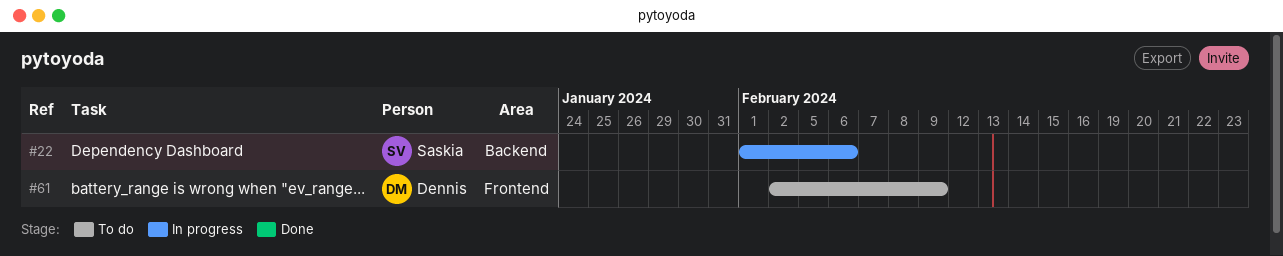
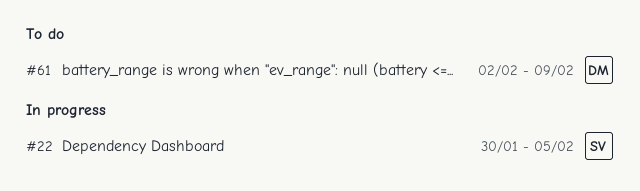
#22, start: Feb 1 -> Jan 30
#22, due: Feb 6 -> Feb 5

